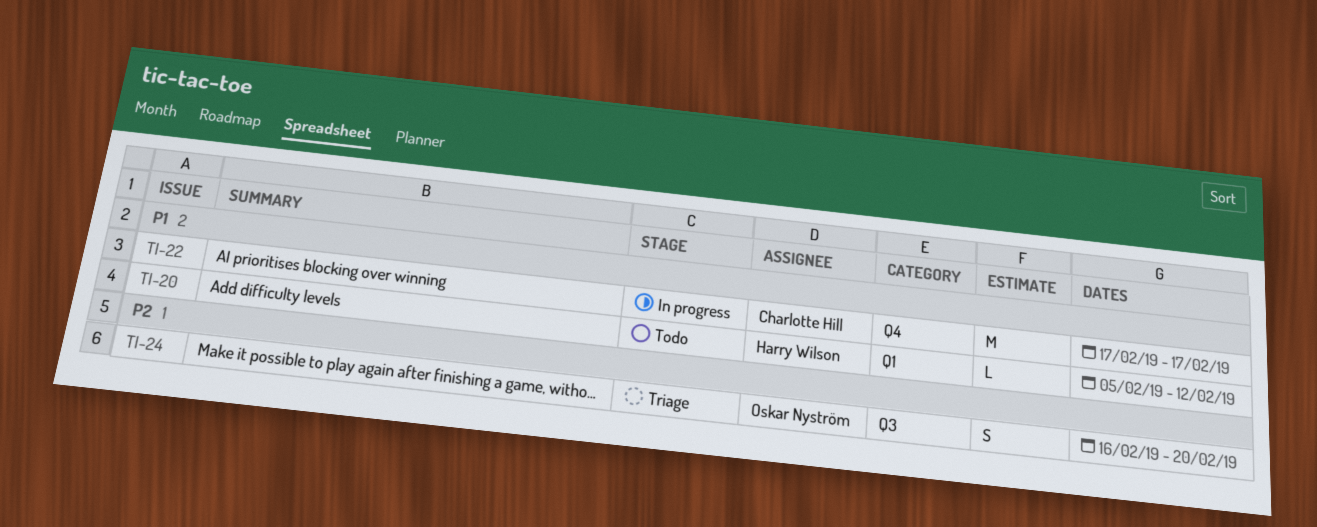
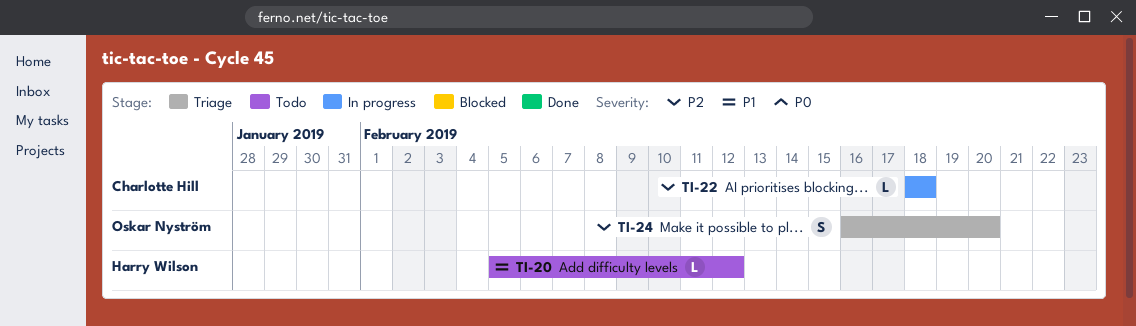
TI-22, priority: P1 -> P2
TI-22, estimate: M -> L
TI-22, start: Feb 17 -> Feb 18
TI-22, due: Feb 17 -> Feb 18

